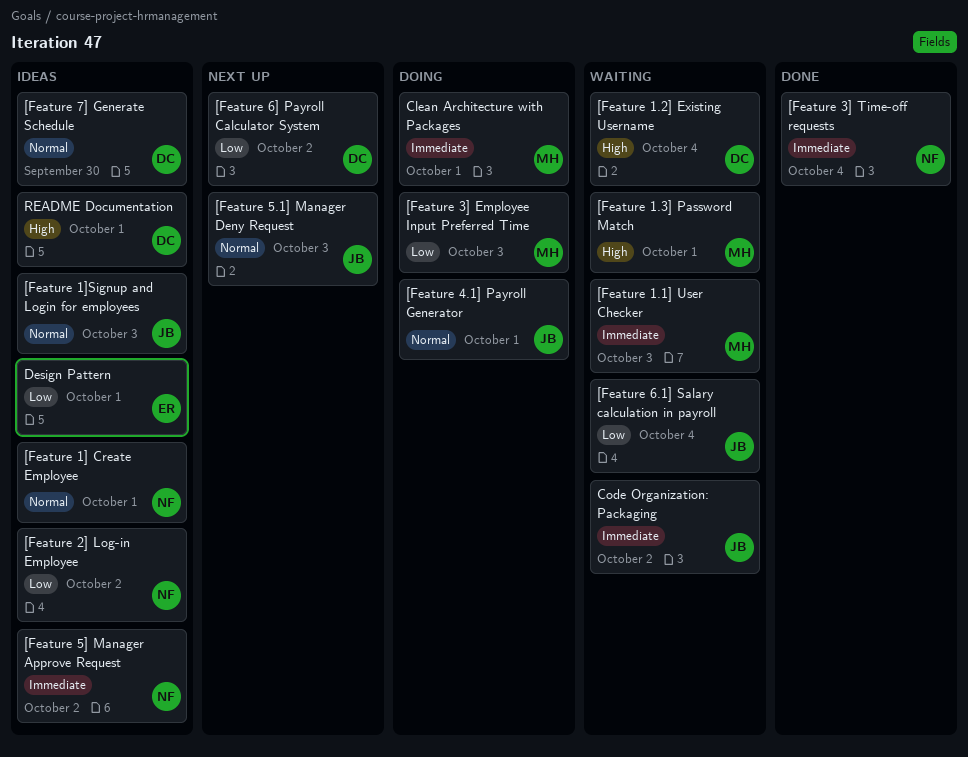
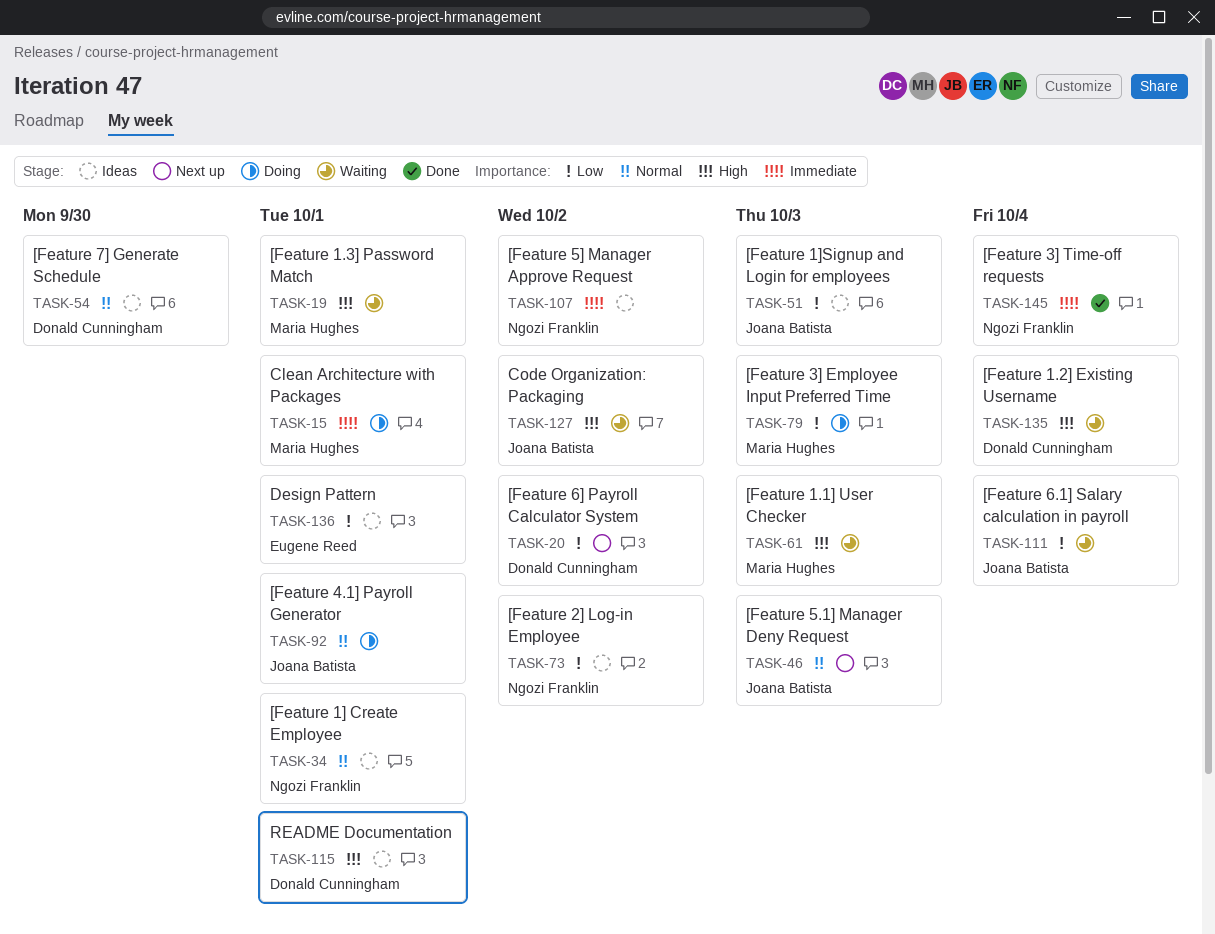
[Feature 1.1] User Checker, priority: Immediate -> High
[Feature 1]Signup and Login for employees, priority: Normal -> Low
Code Organization: Packaging, priority: Immediate -> High

